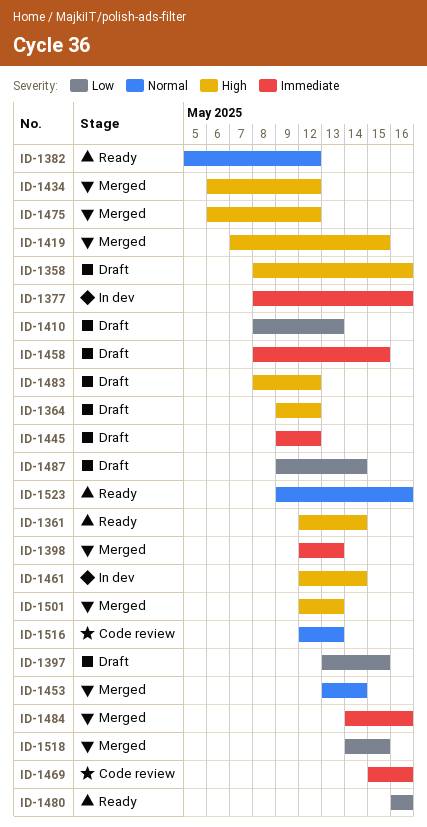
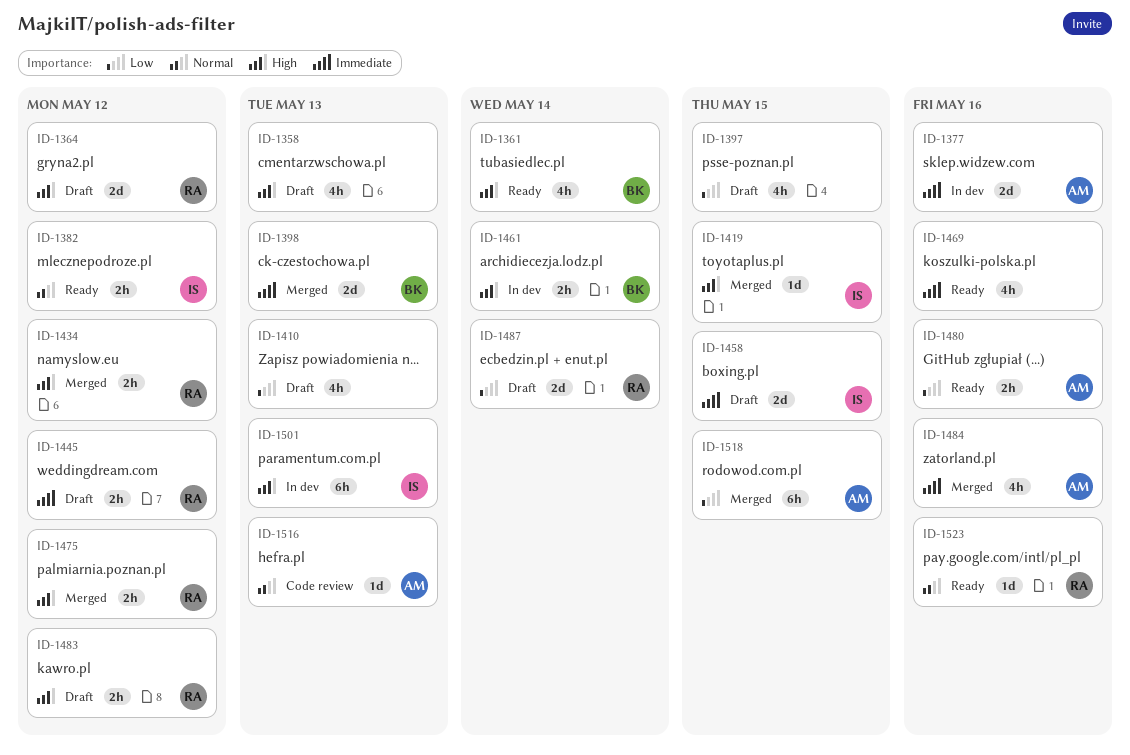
ID-1358, due: May 16 -> May 13
ID-1453: present -> none
ID-1469, status: Code review -> Ready
ID-1501, status: Merged -> In dev

